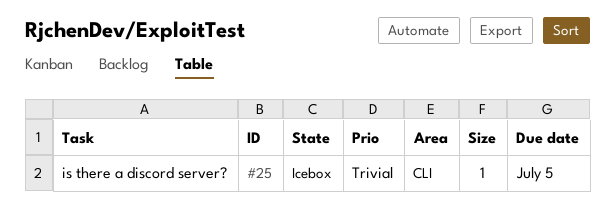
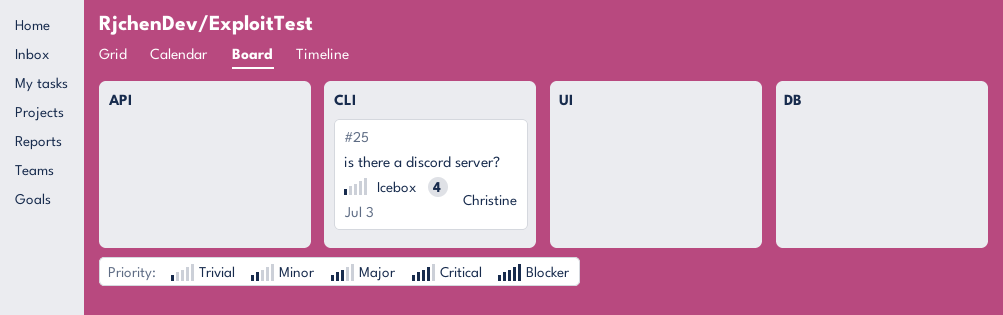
#25, estimate: 1 -> 4
#25, due: Jul 5 -> Jul 3

